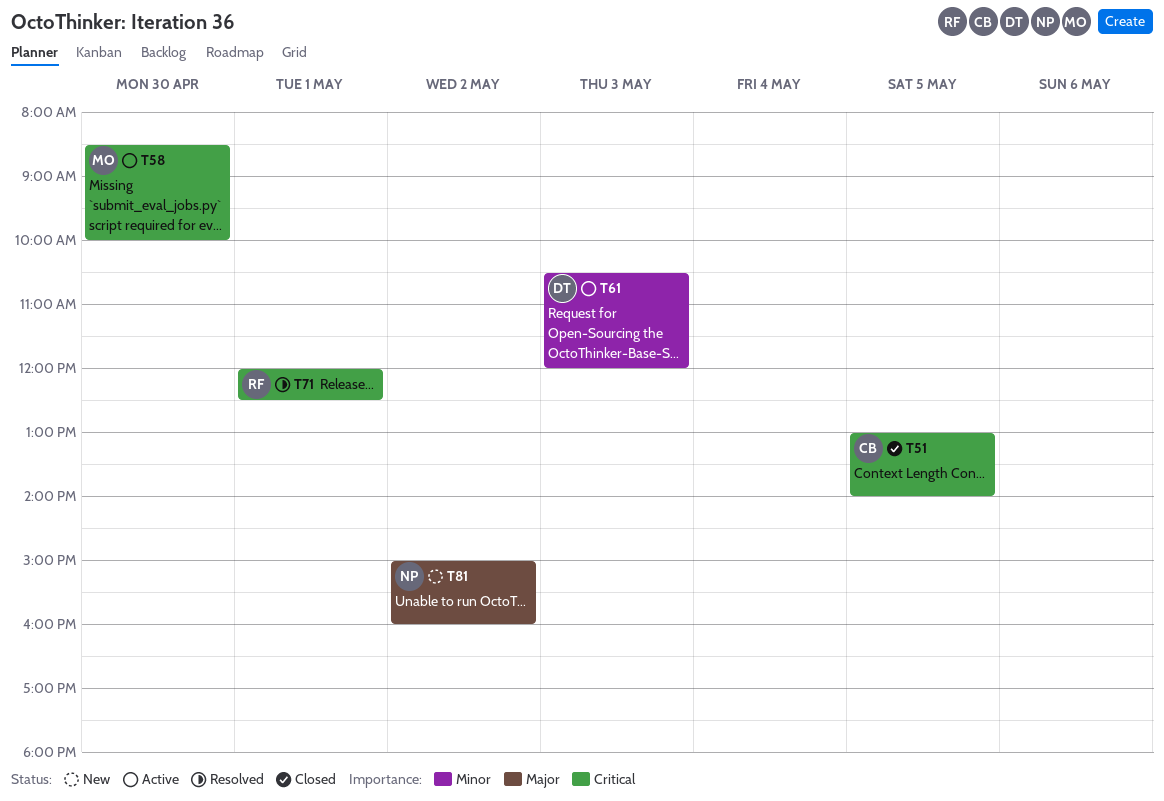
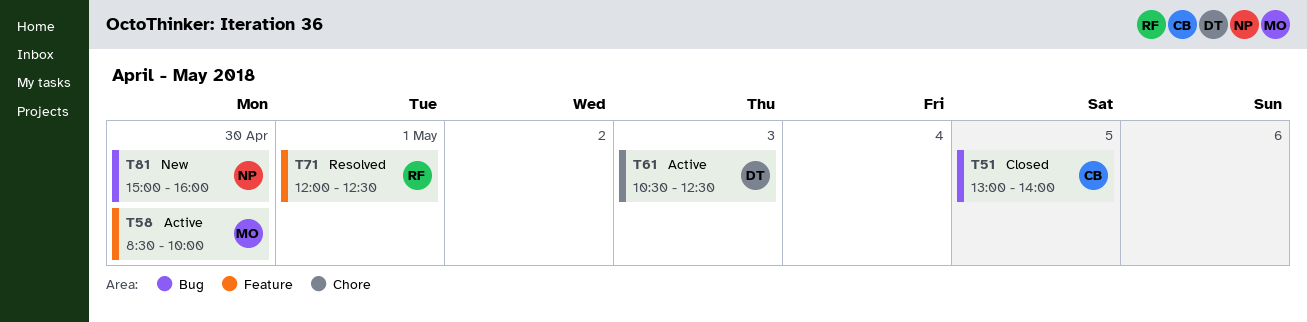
T61, ends: 12:00 -> 12:30
T81, day: May 2 -> Apr 30

